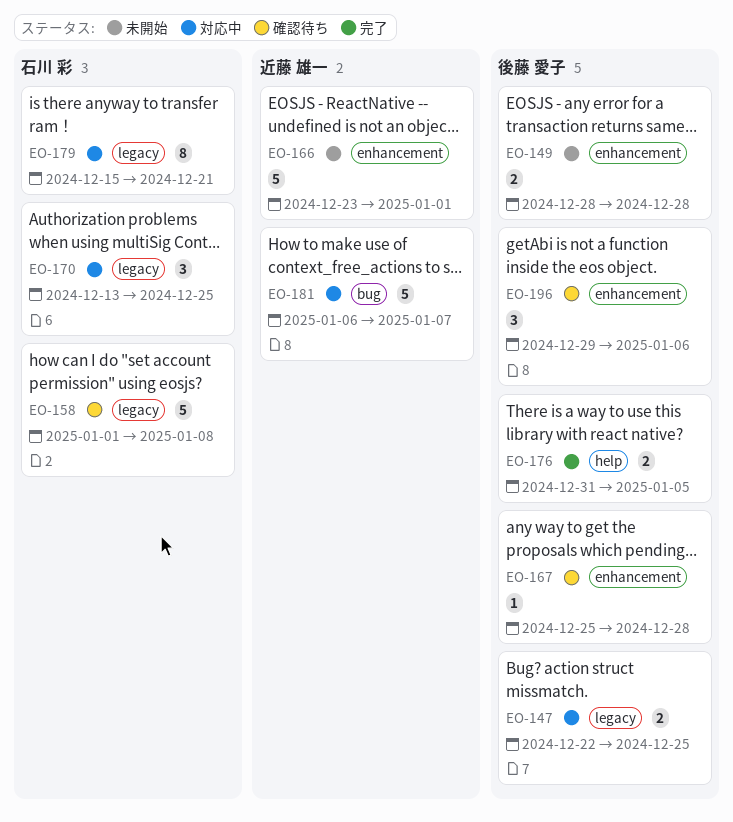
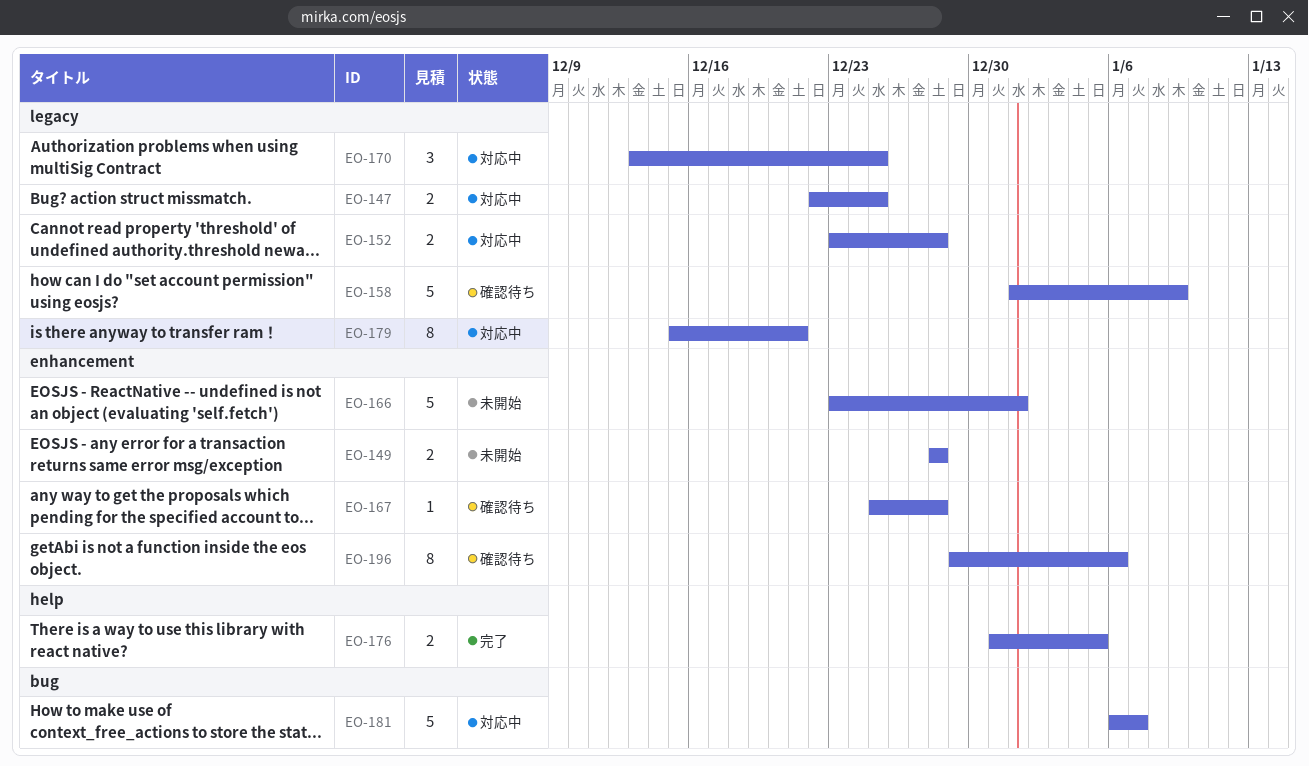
EO-152: none -> present
EO-158, due: Jan 8 -> Jan 9
EO-196, estimate: 3 -> 8

